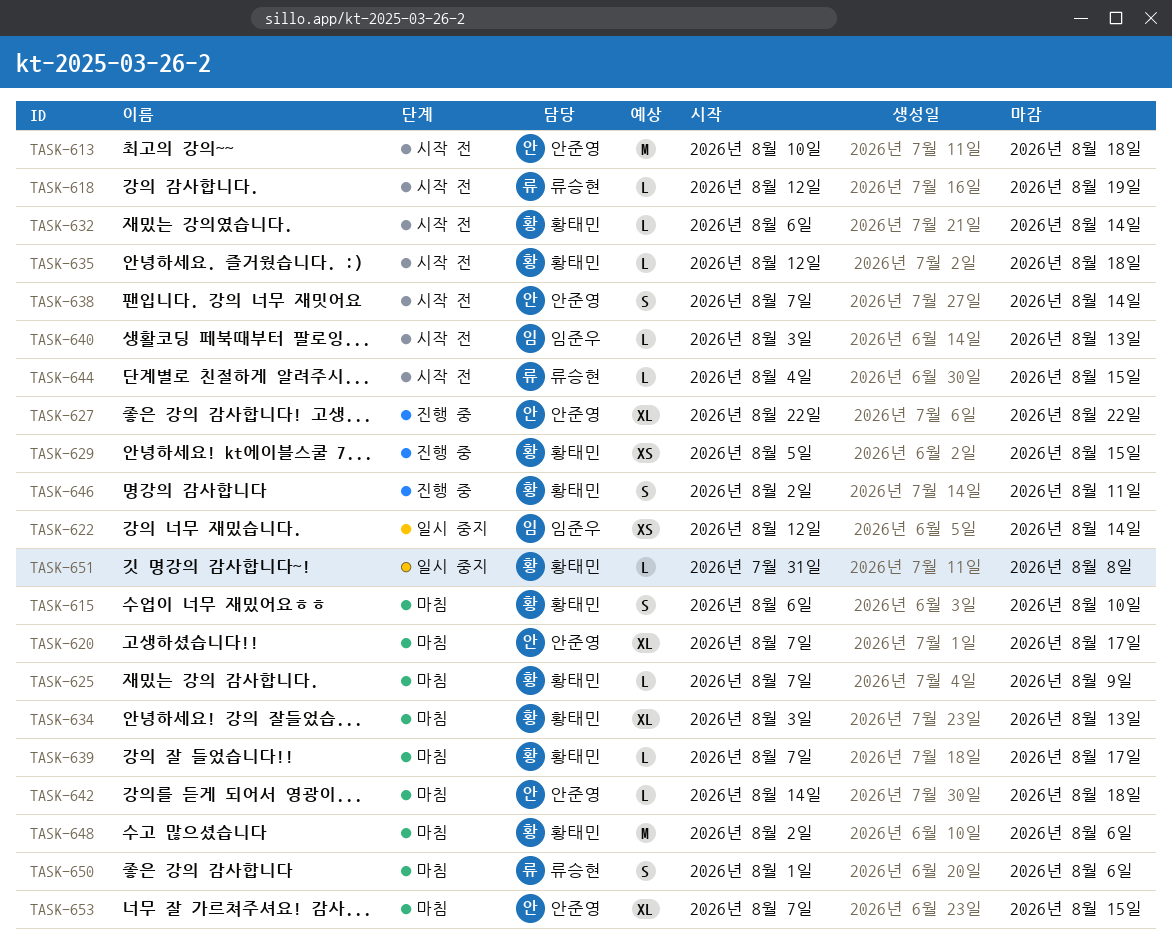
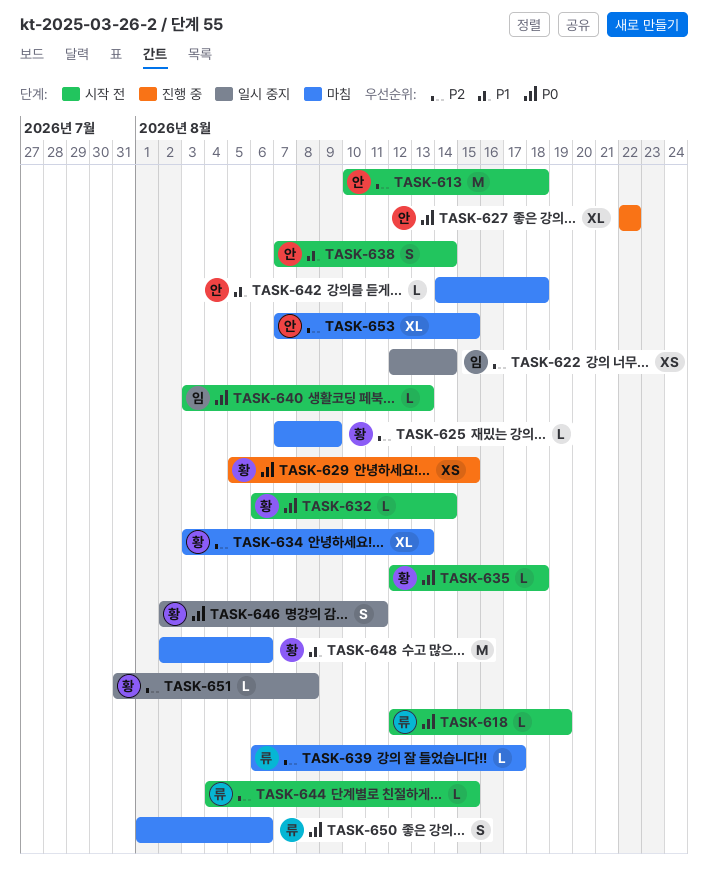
TASK-615: present -> none
TASK-620: present -> none
TASK-639, owner: 황태민 -> 류승현
TASK-639, start: Aug 7 -> Aug 6
TASK-646, status: 진행 중 -> 일시 중지

